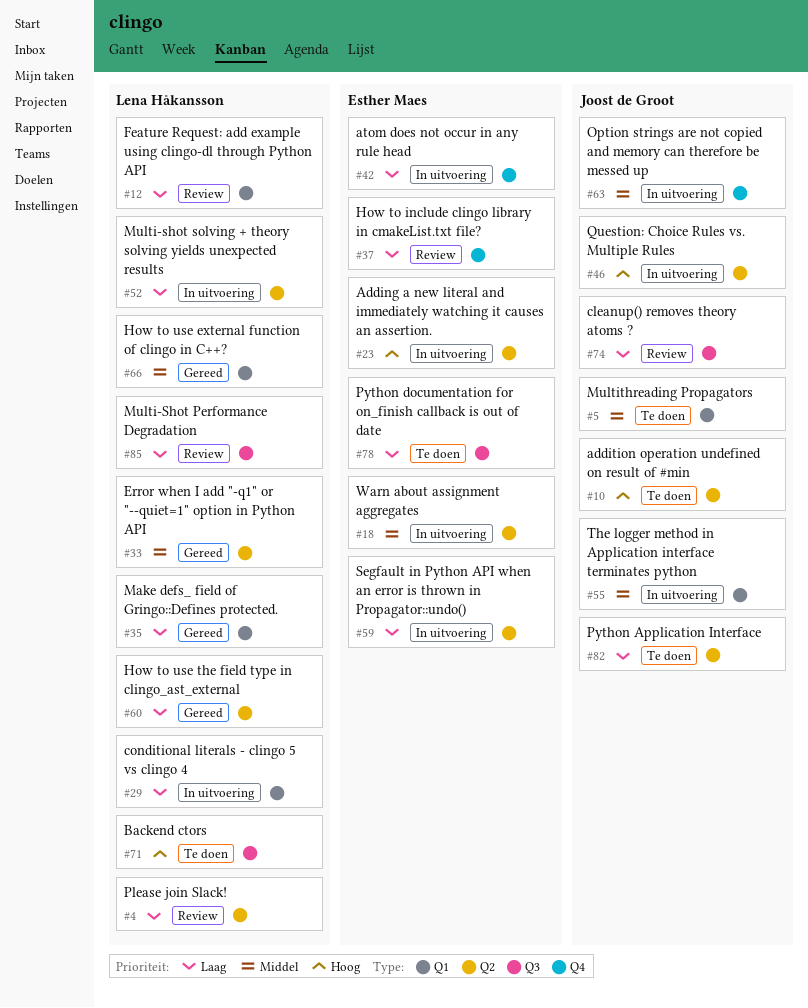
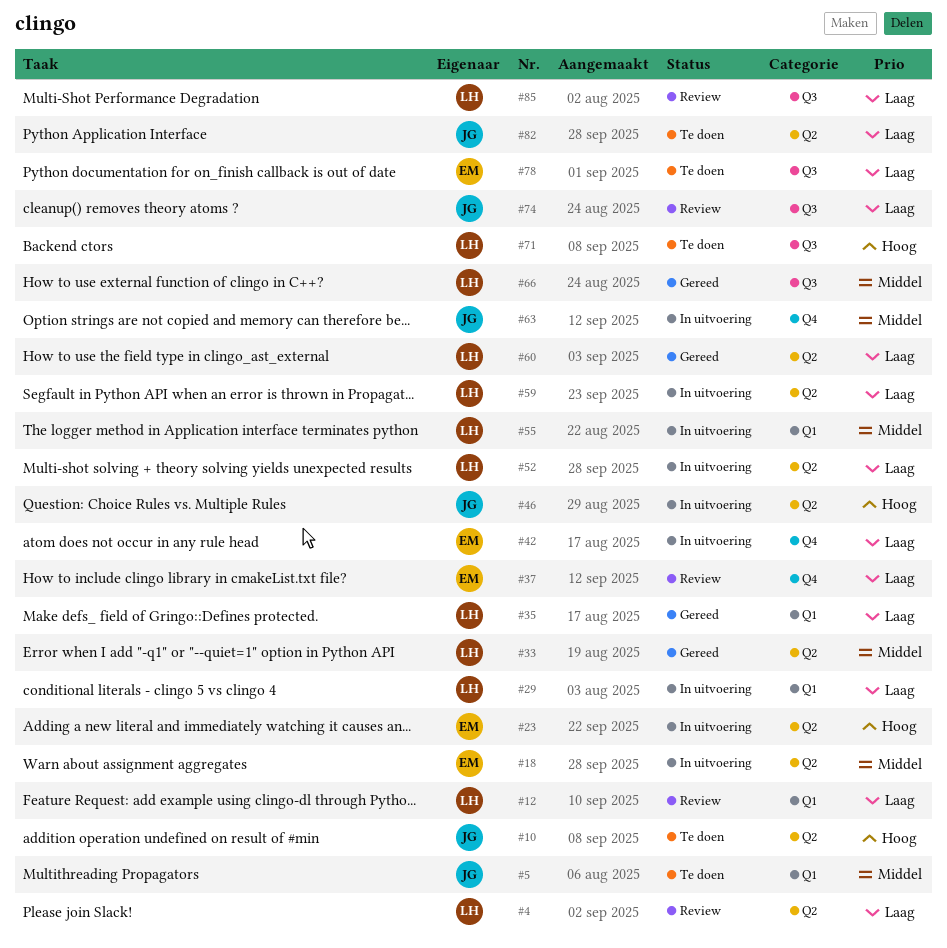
#55, owner: Joost de Groot -> Lena Håkansson
#59, owner: Esther Maes -> Lena Håkansson
#66, label: Q1 -> Q3

